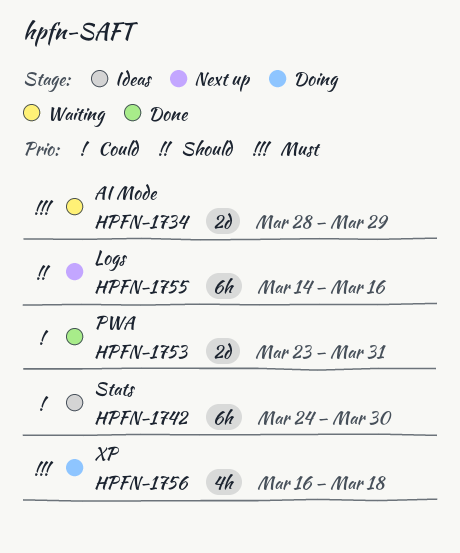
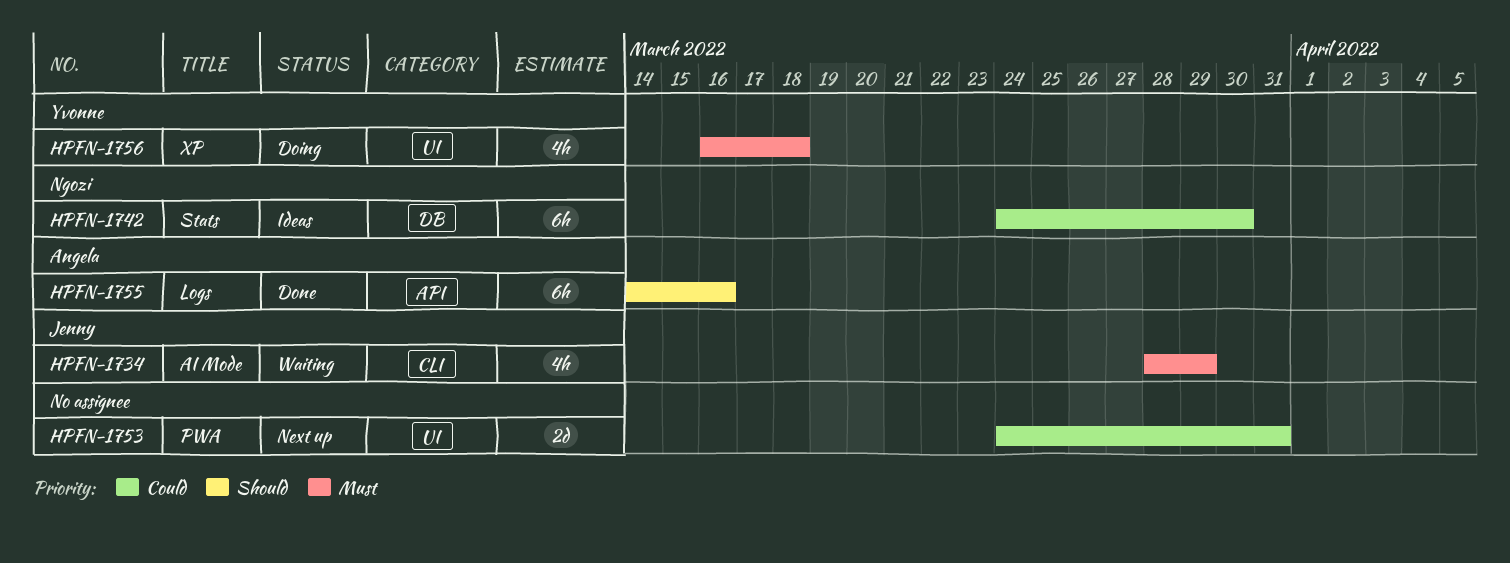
HPFN-1734, estimate: 2d -> 4h
HPFN-1753, status: Done -> Next up
HPFN-1753, start: Mar 23 -> Mar 24
HPFN-1755, status: Next up -> Done

